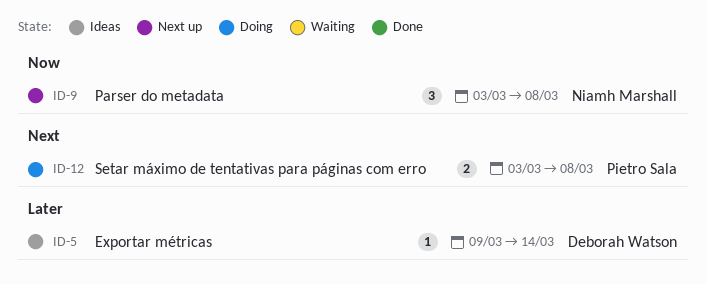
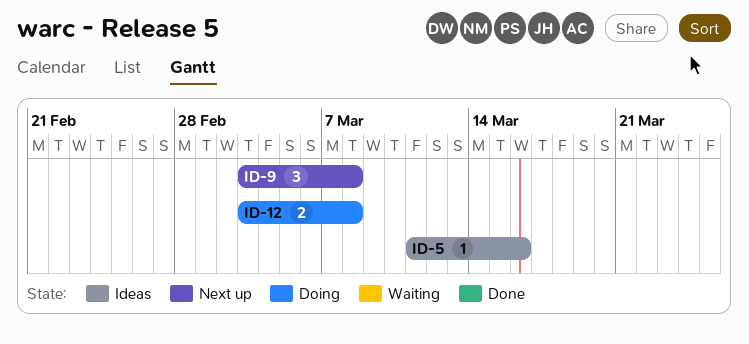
ID-5, start: Mar 9 -> Mar 11
ID-5, due: Mar 14 -> Mar 16

